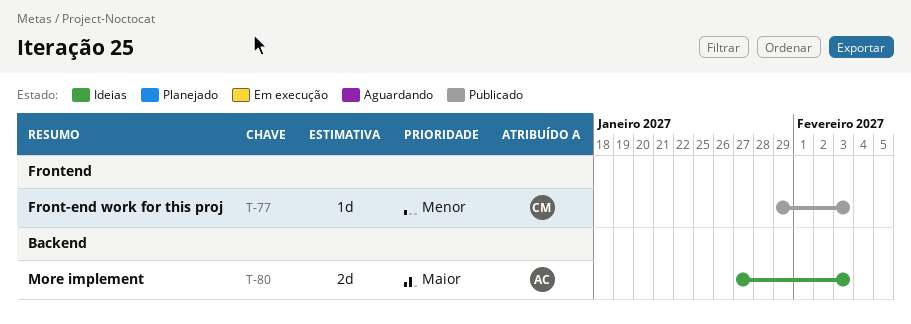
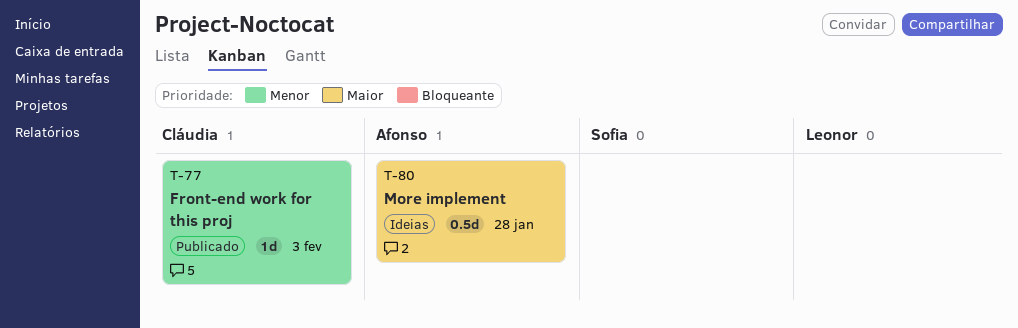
T-80, estimate: 2d -> 0.5d
T-80, due: Feb 3 -> Jan 28

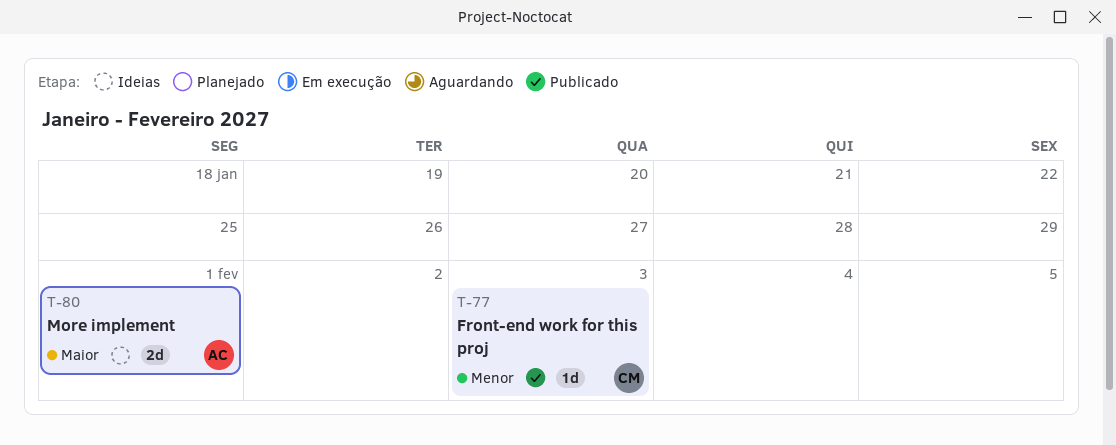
T-80, estimate: 0.5d -> 2d
T-80, due: Jan 28 -> Feb 1

